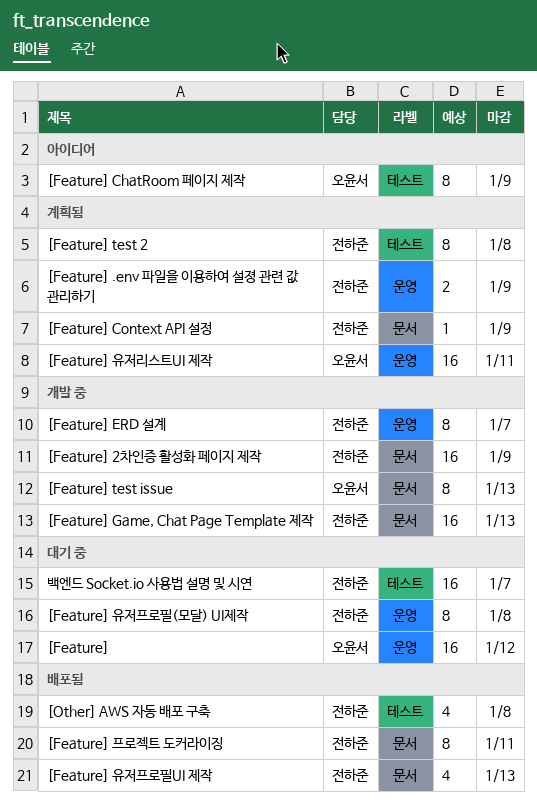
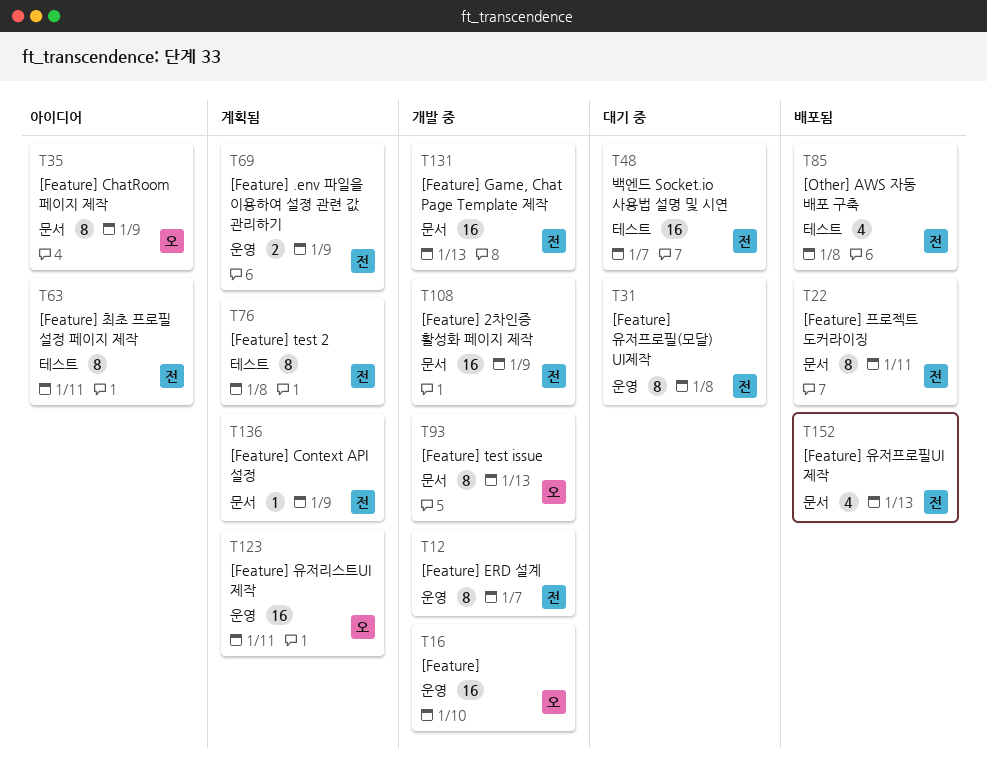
[Feature], status: 대기 중 -> 개발 중
[Feature], due: Jan 12 -> Jan 10
[Feature] ChatRoom 페이지 제작, label: 테스트 -> 문서
[Feature] 최초 프로필 설정 페이지 제작: none -> present

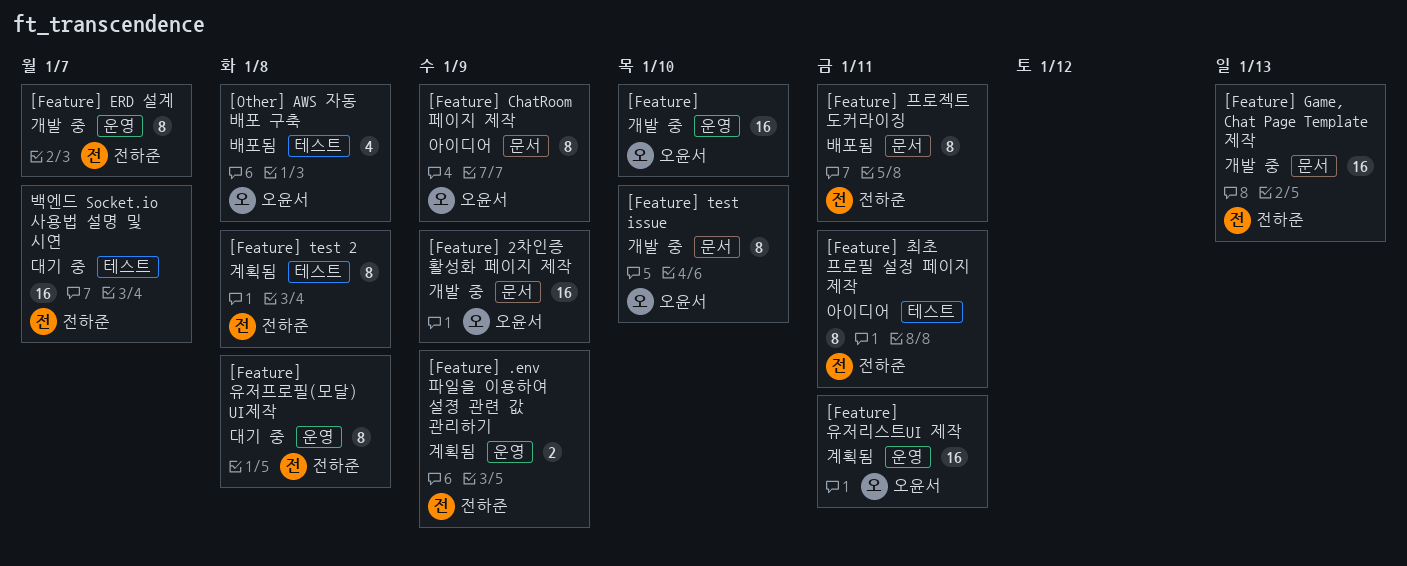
[Feature] 2차인증 활성화 페이지 제작, owner: 전하준 -> 오윤서
[Feature] Context API 설정: present -> none
[Feature] test issue, due: Jan 13 -> Jan 10
[Feature] 유저프로필UI 제작: present -> none
[Other] AWS 자동 배포 구축, owner: 전하준 -> 오윤서

